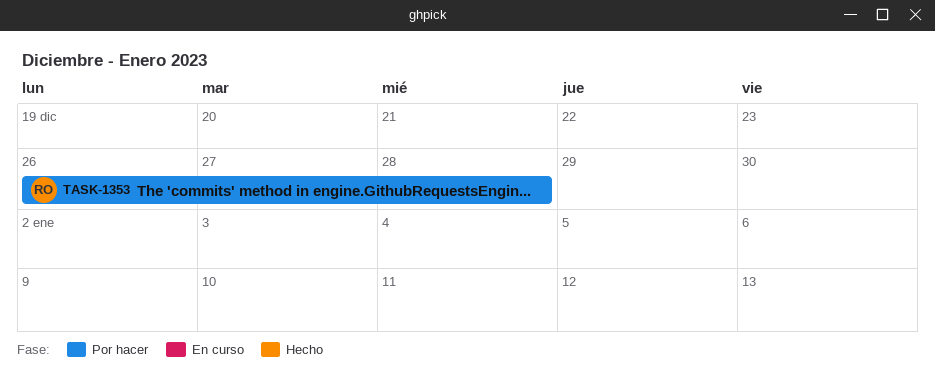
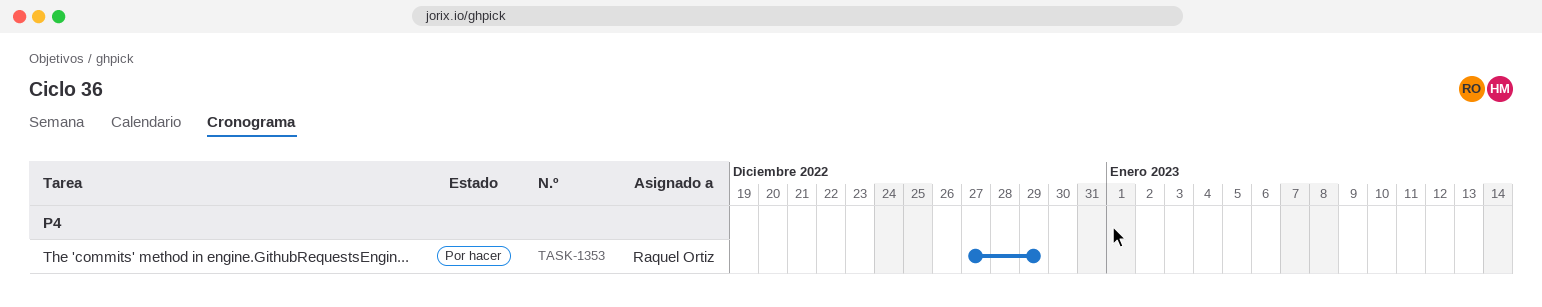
TASK-1353, start: Dec 26 -> Dec 27
TASK-1353, due: Dec 28 -> Dec 29

